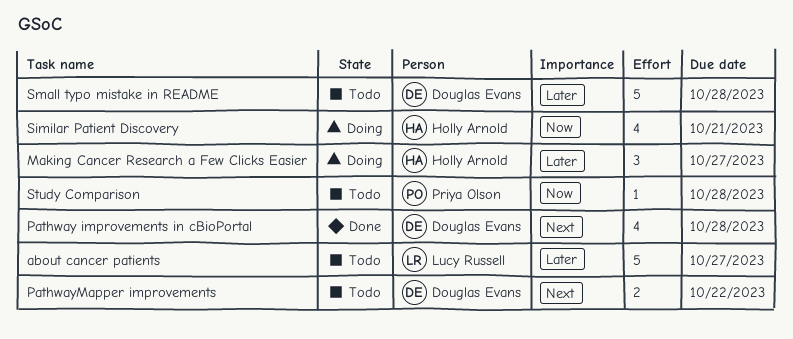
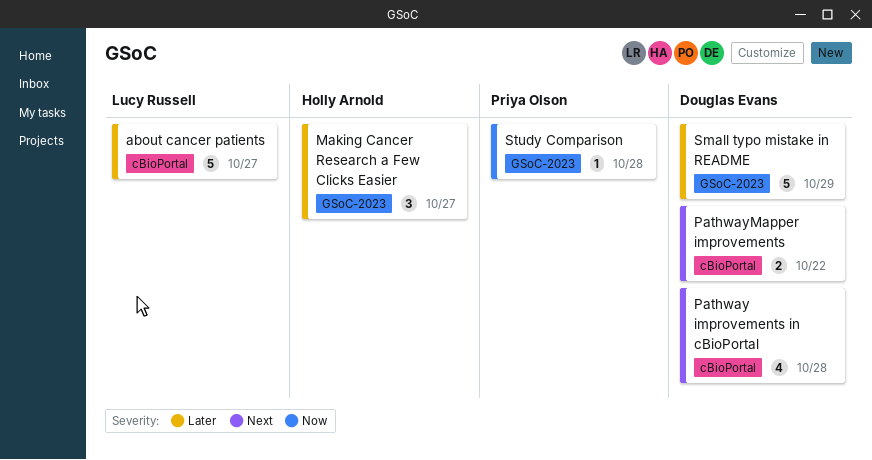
Similar Patient Discovery: present -> none
Small typo mistake in README, due: Oct 28 -> Oct 29

